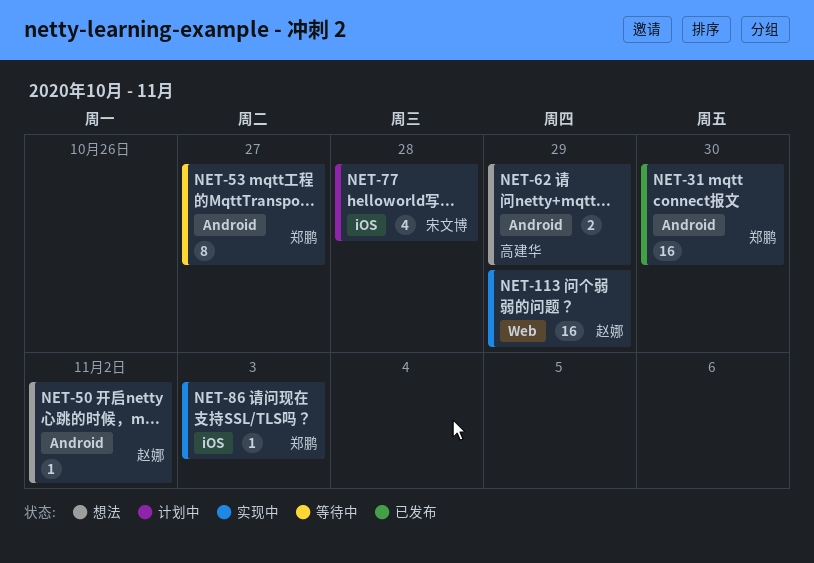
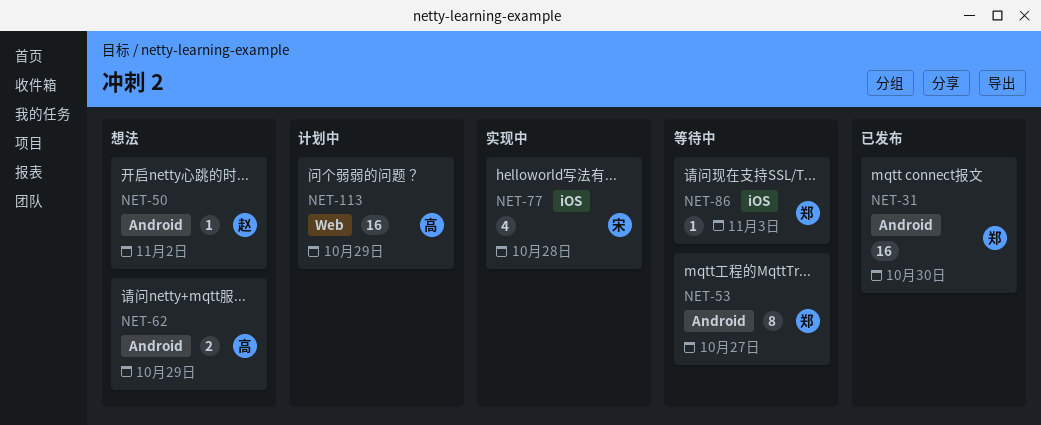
NET-77, status: 计划中 -> 实现中
NET-86, status: 实现中 -> 等待中
NET-113, status: 实现中 -> 计划中
NET-113, owner: 赵娜 -> 高建华

